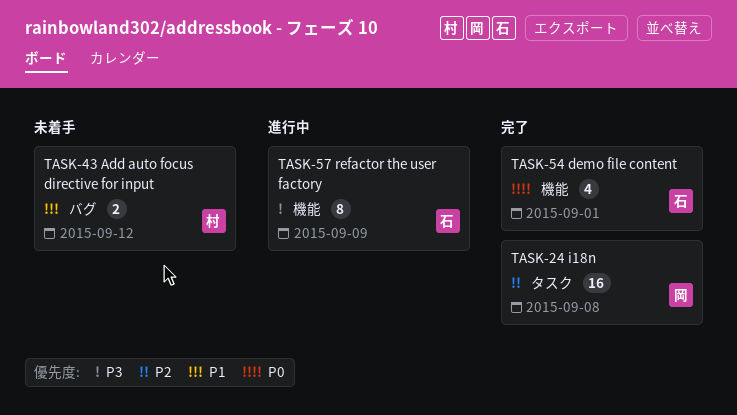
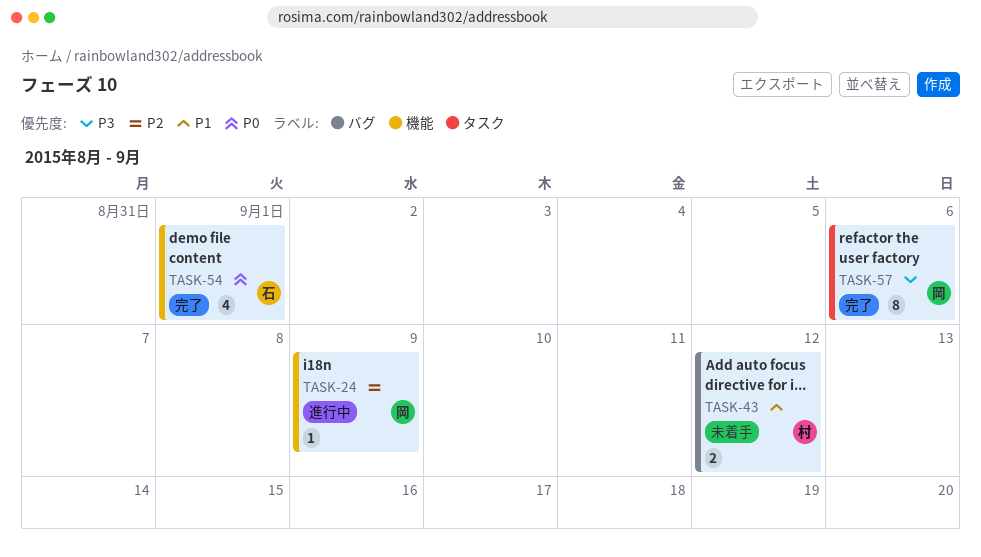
TASK-24, status: 完了 -> 進行中
TASK-24, label: タスク -> 機能
TASK-24, estimate: 16 -> 1
TASK-24, due: Sep 8 -> Sep 9
TASK-57, status: 進行中 -> 完了
TASK-57, owner: 石 -> 岡
TASK-57, label: 機能 -> タスク
TASK-57, due: Sep 9 -> Sep 6

